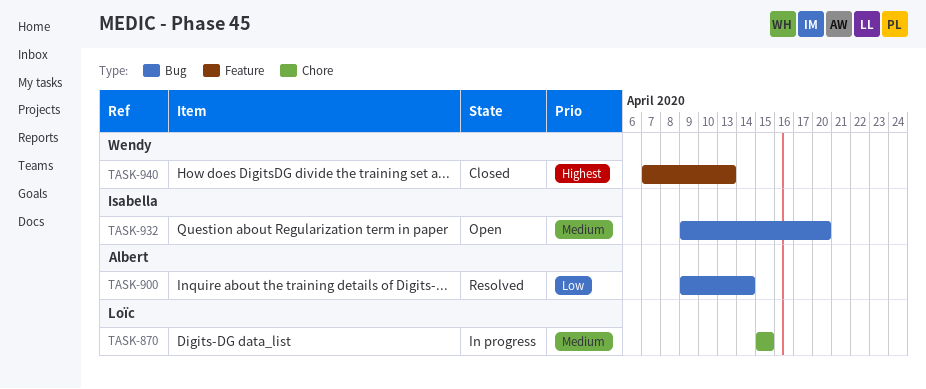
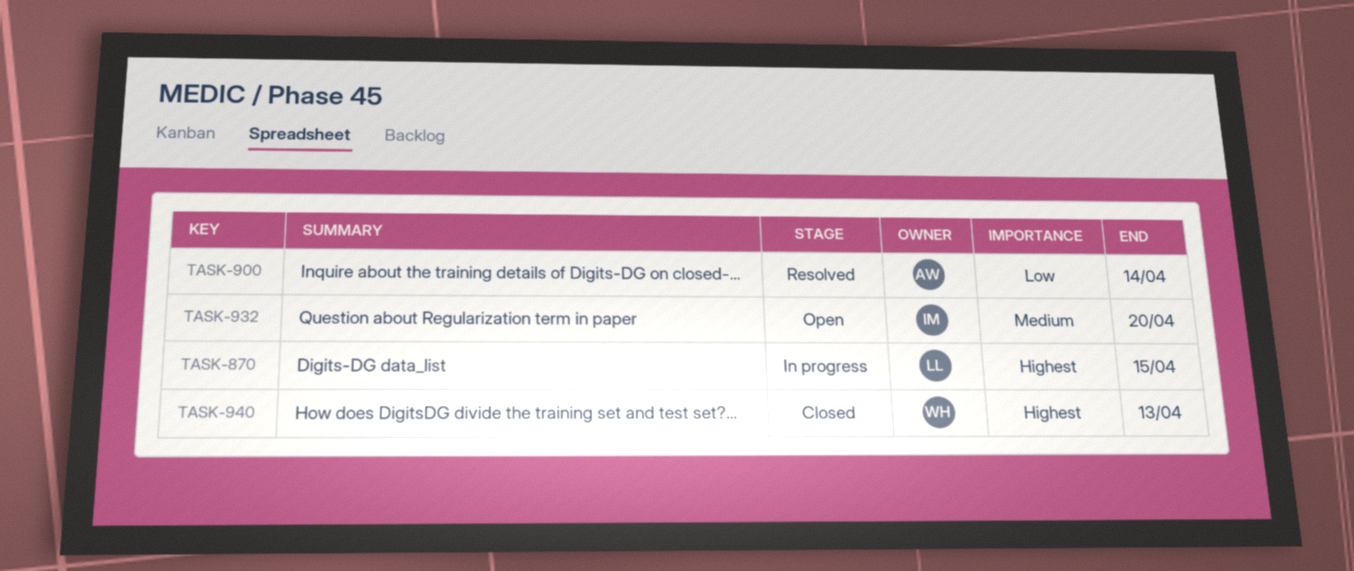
TASK-870, priority: Medium -> Highest

